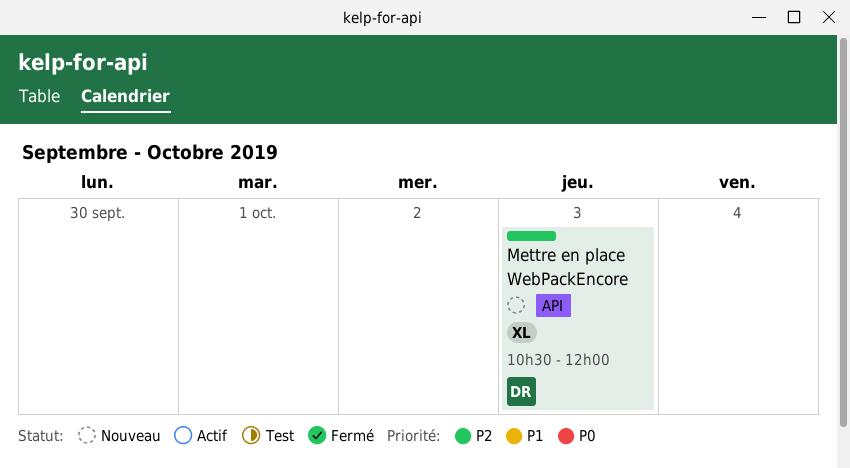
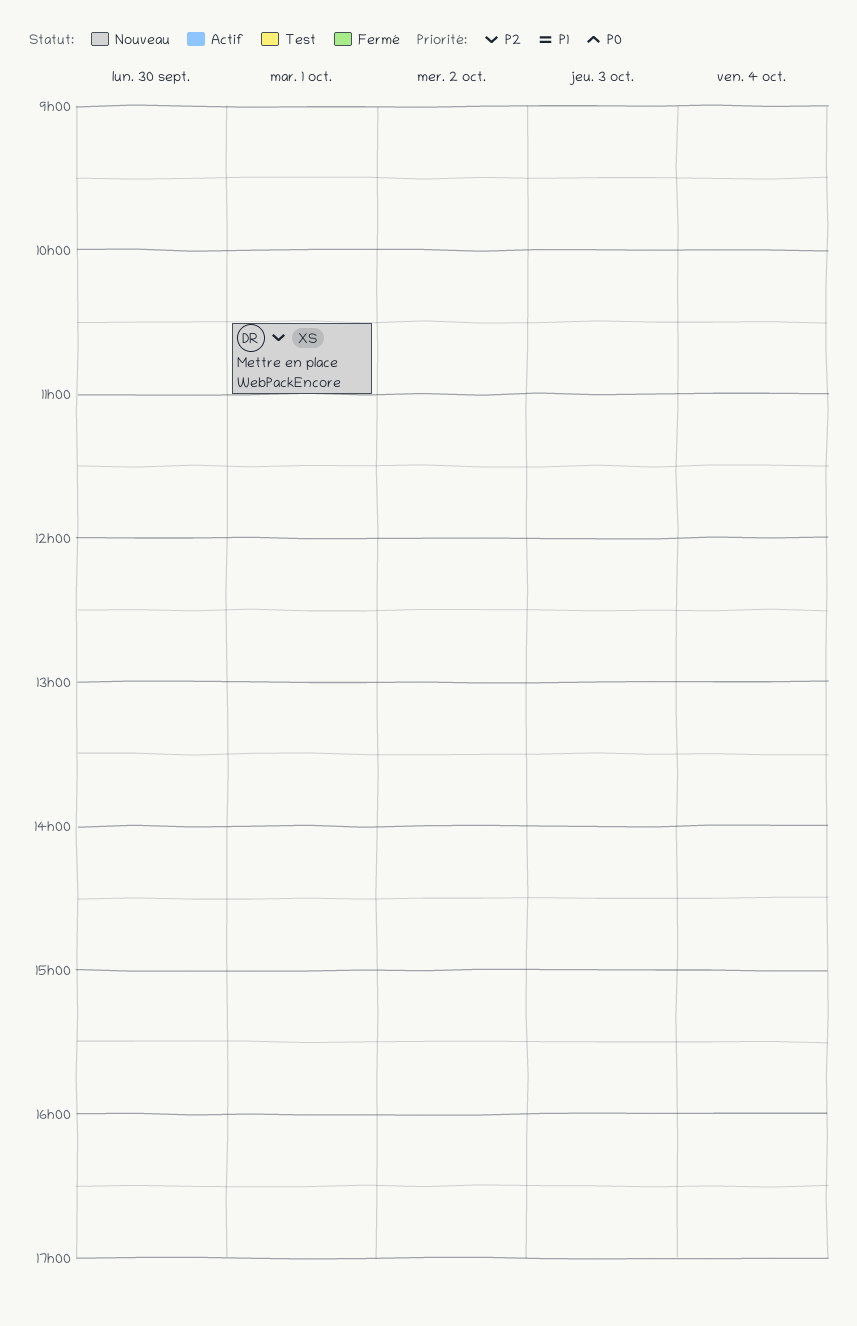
Mettre en place WebPackEncore, estimate: XL -> XS
Mettre en place WebPackEncore, day: Oct 3 -> Oct 1
Mettre en place WebPackEncore, ends: 12:00 -> 11:00

